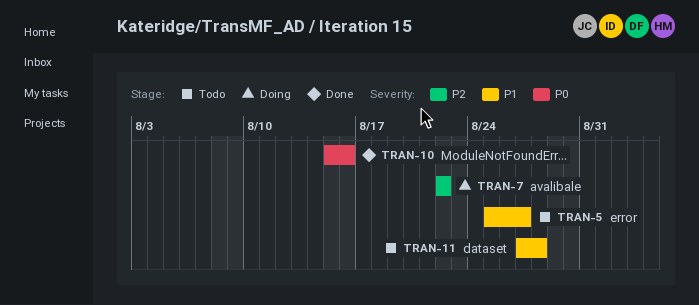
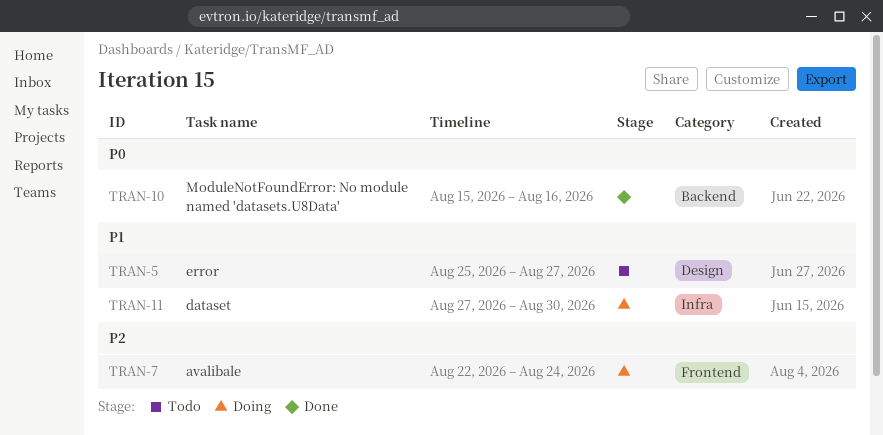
TRAN-7, due: Aug 22 -> Aug 24
TRAN-11, status: Todo -> Doing
TRAN-11, due: Aug 28 -> Aug 30

